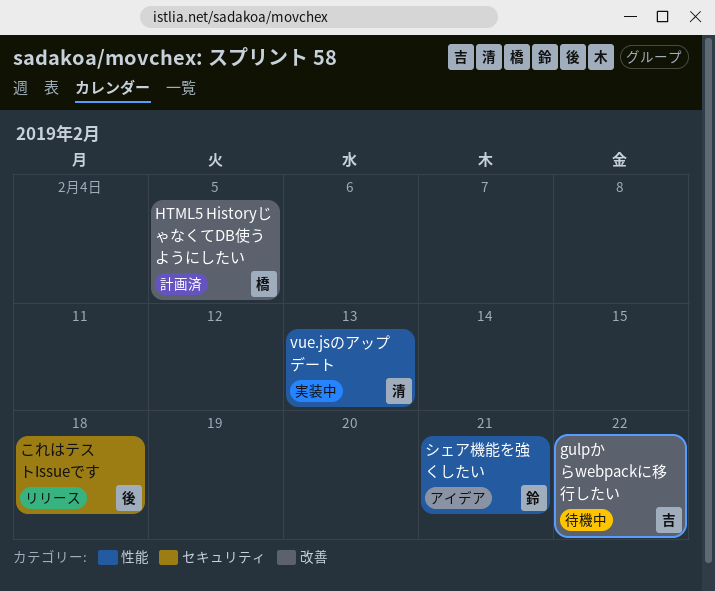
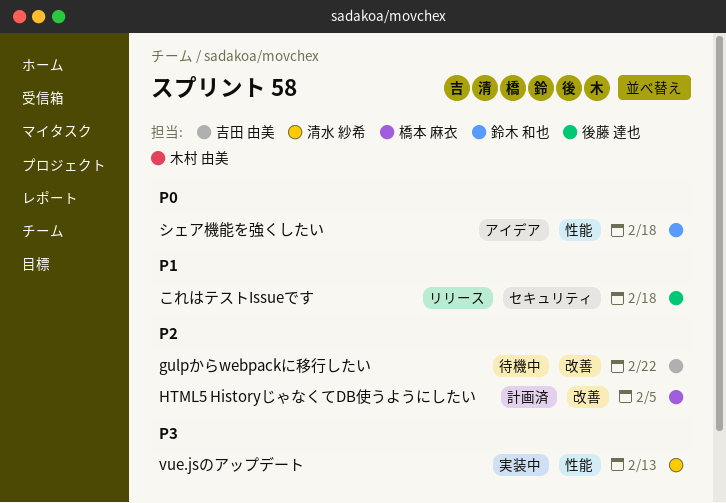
シェア機能を強くしたい, due: Feb 21 -> Feb 18

